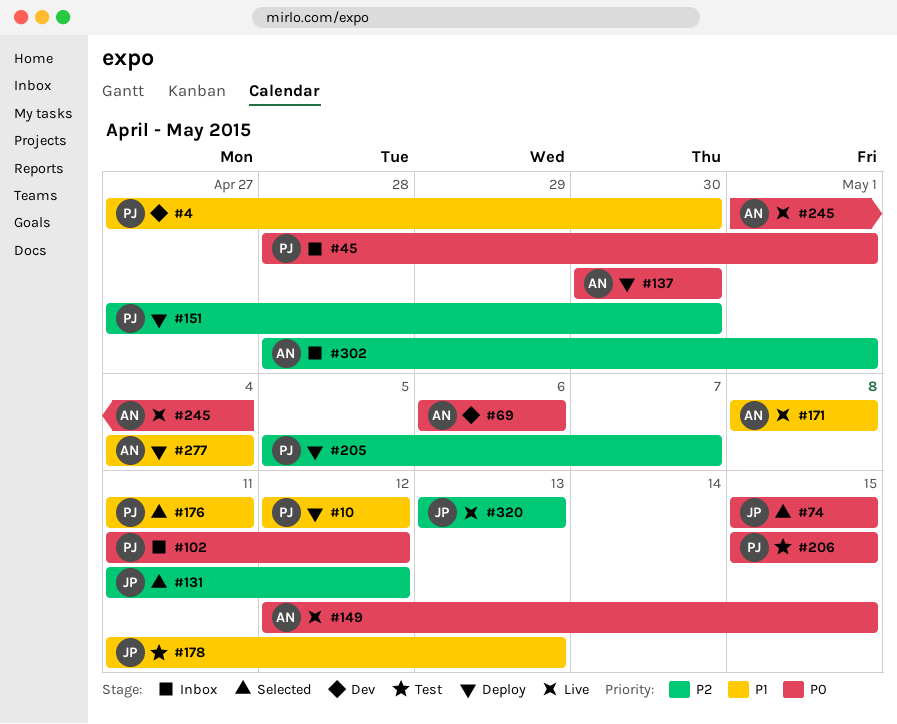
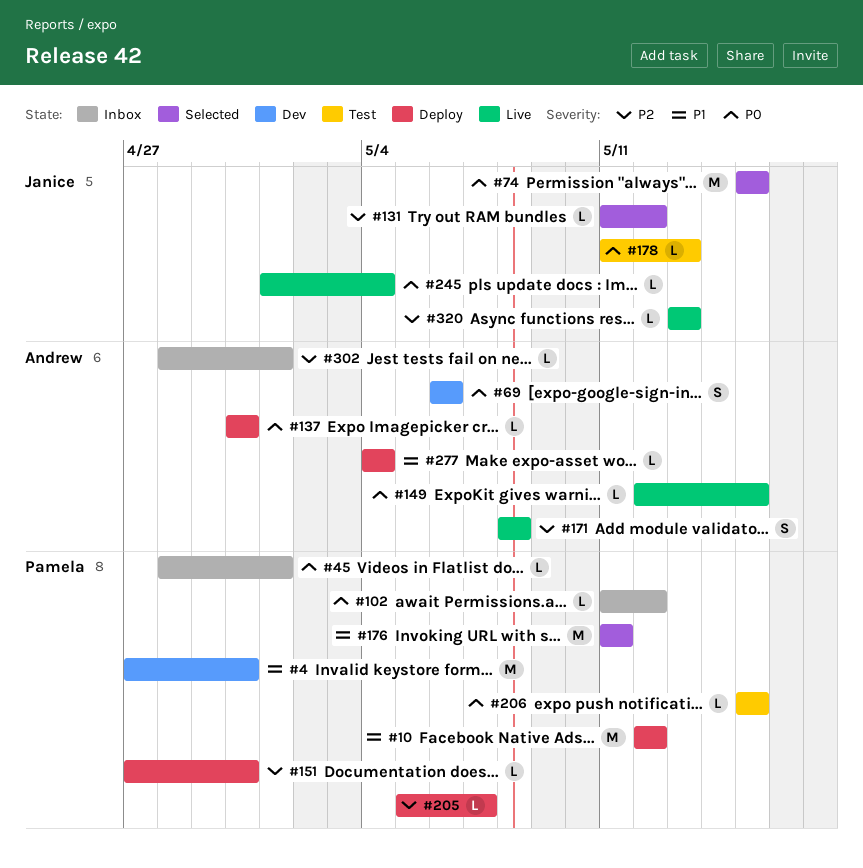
#171, priority: P1 -> P2
#178, priority: P1 -> P0
#245, owner: Andrew -> Janice

